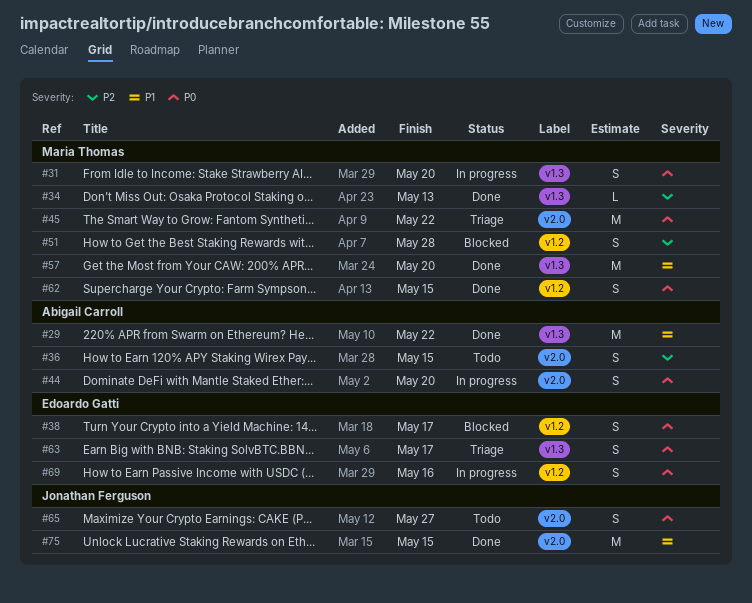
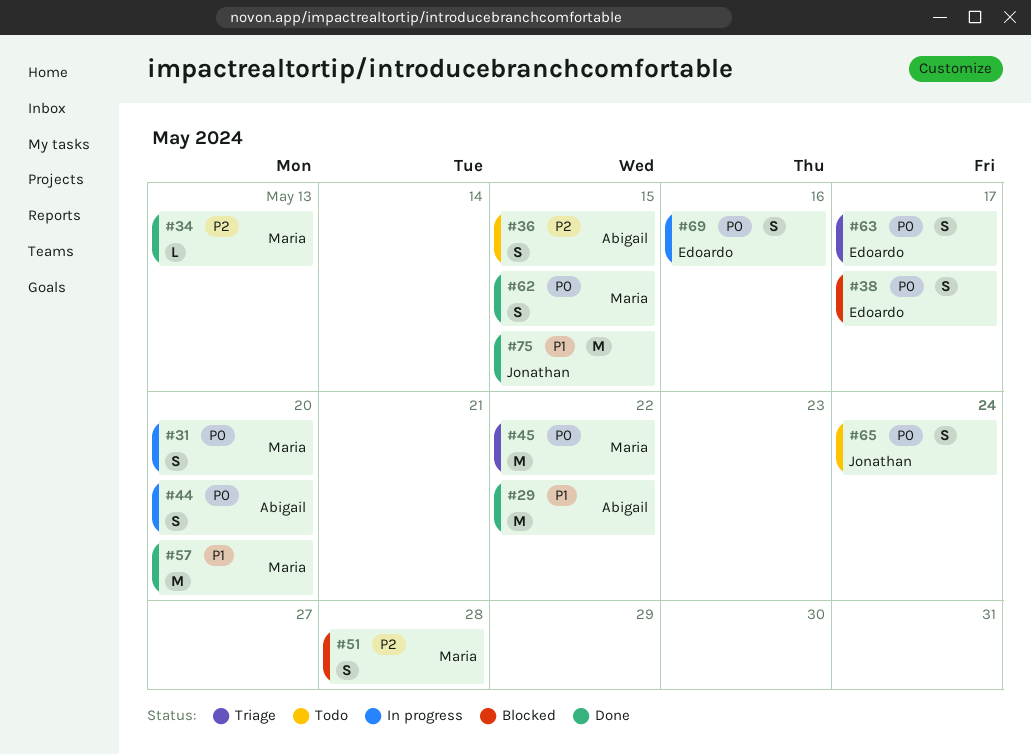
#65, due: May 27 -> May 24

